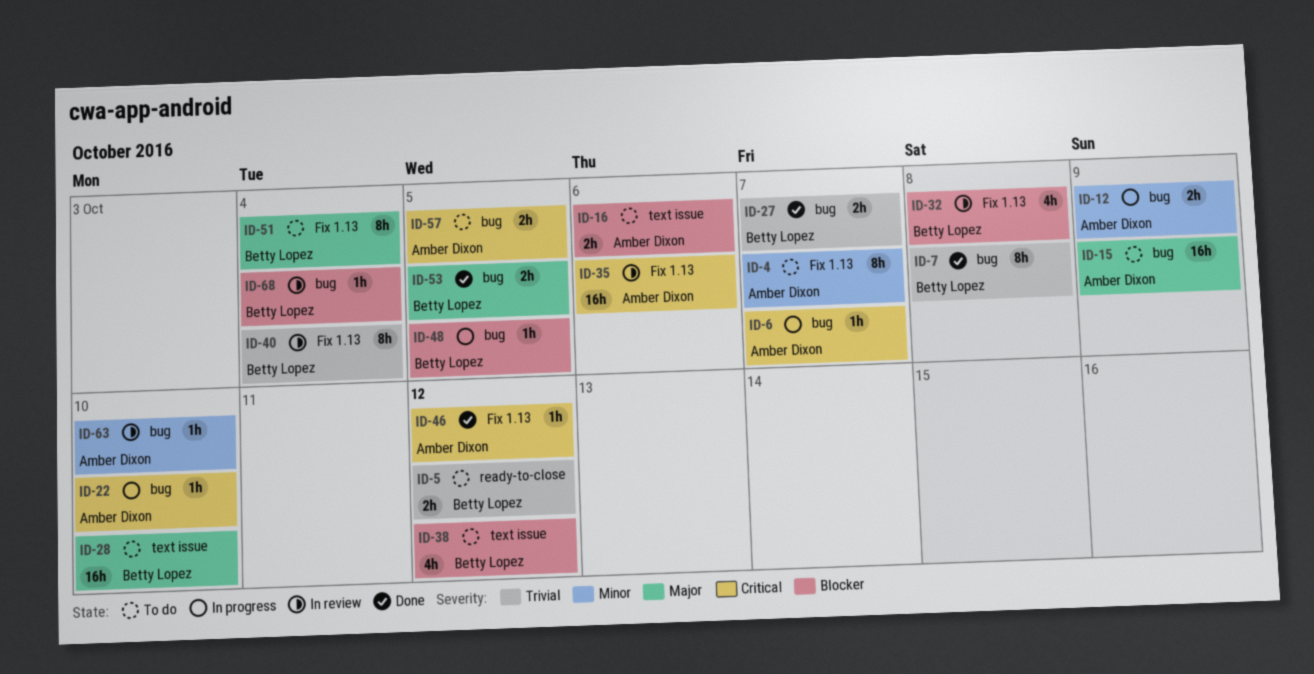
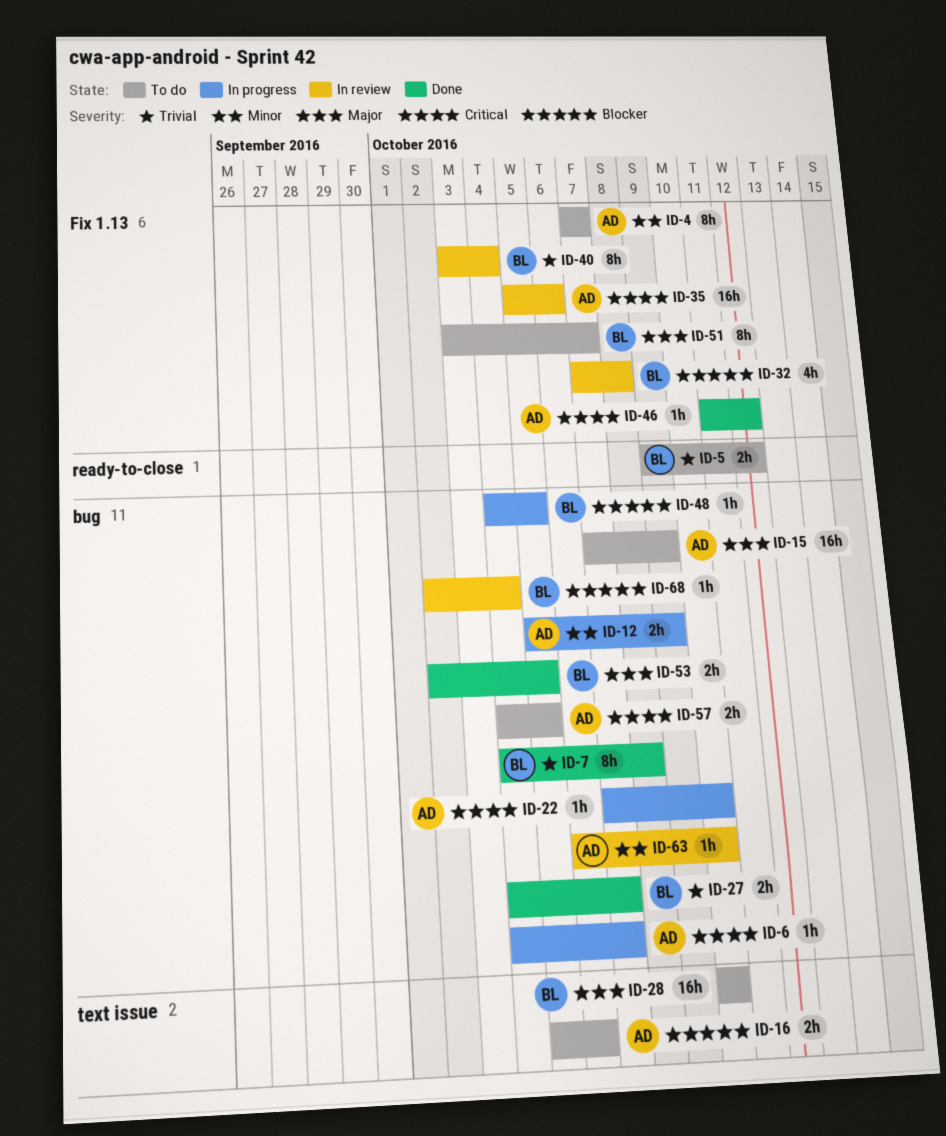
ID-38: present -> none
ID-51, due: Oct 4 -> Oct 7

